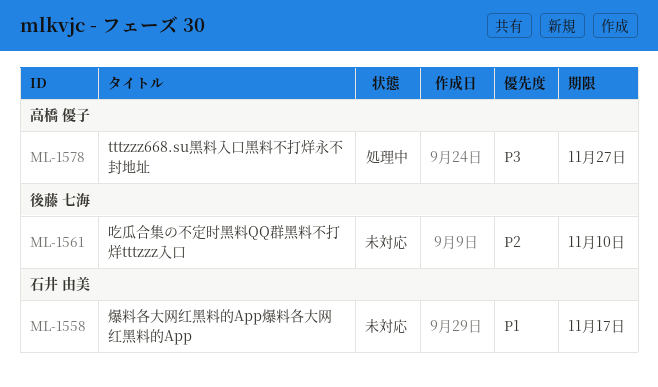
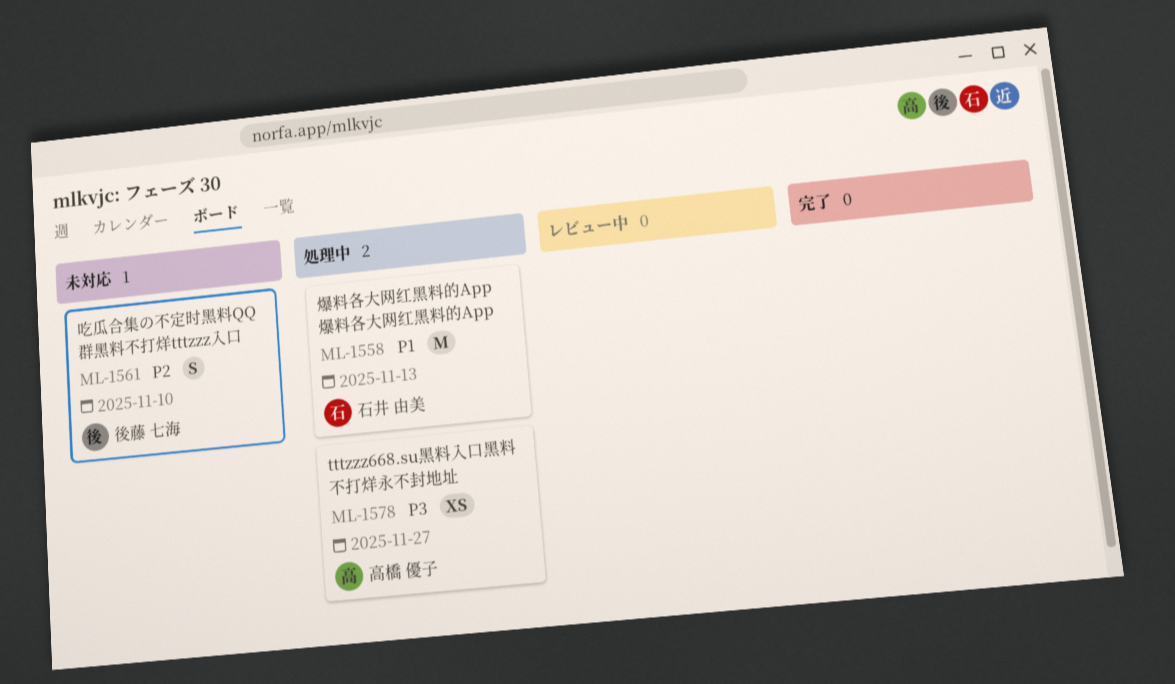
ML-1558, status: 未対応 -> 処理中
ML-1558, due: Nov 17 -> Nov 13

